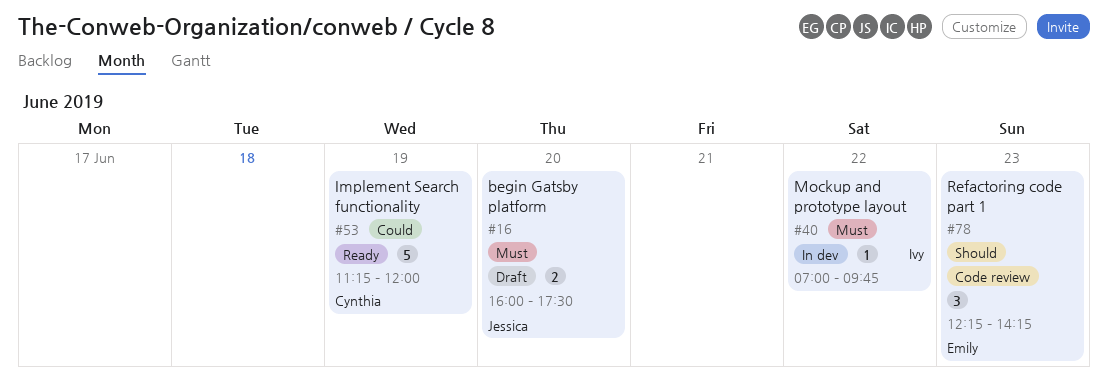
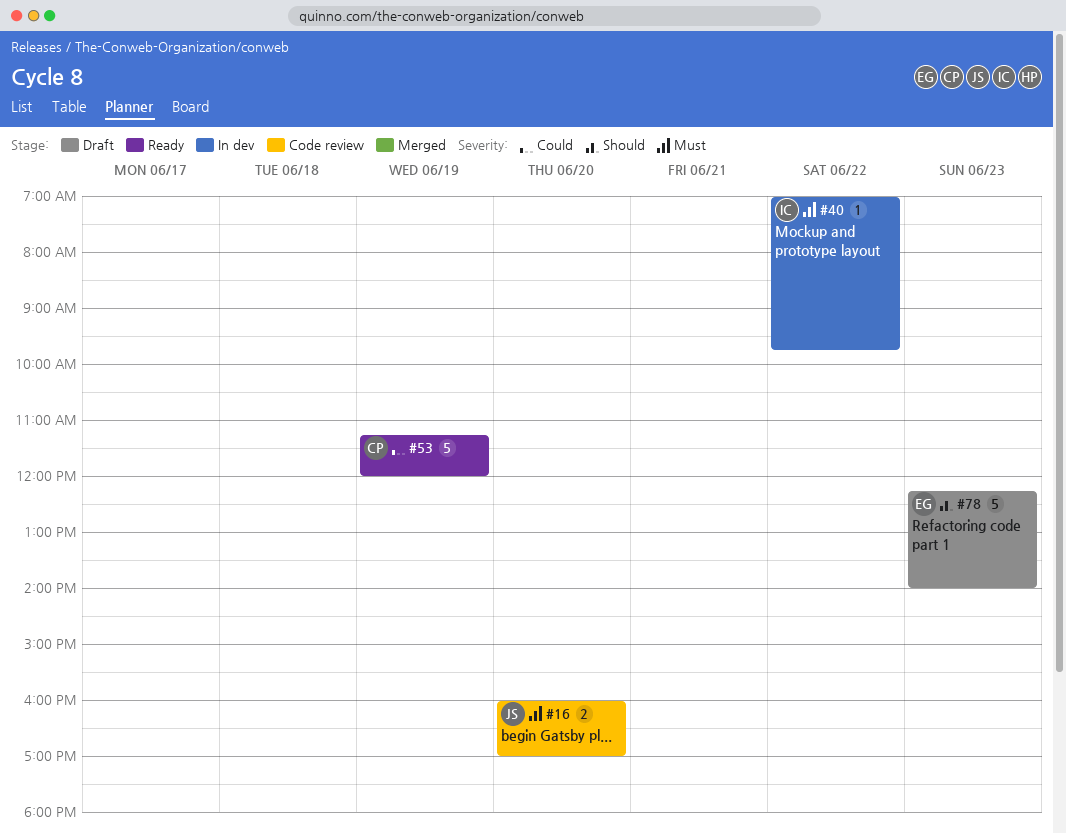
#16, status: Draft -> Code review
#16, ends: 17:30 -> 17:00
#78, status: Code review -> Draft
#78, estimate: 3 -> 5
#78, ends: 14:15 -> 14:00

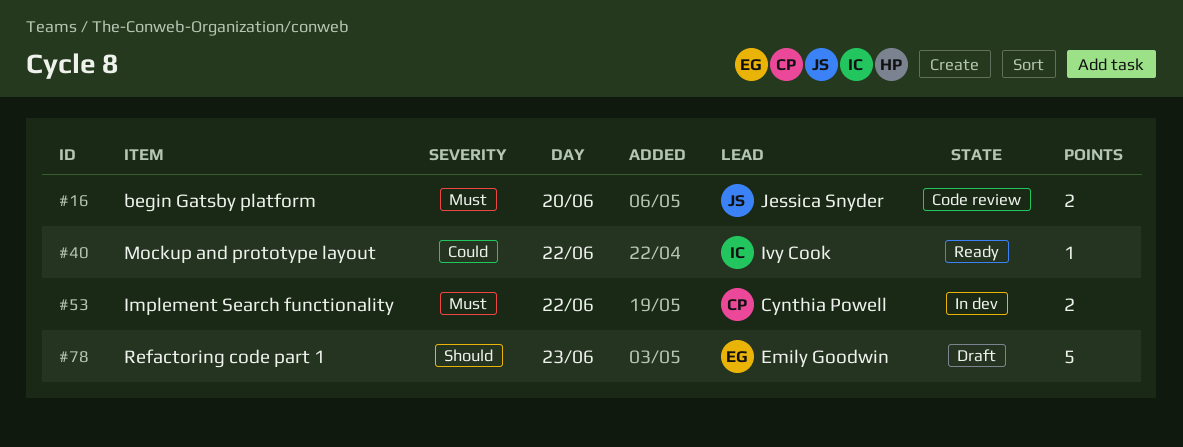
#40, status: In dev -> Ready
#40, priority: Must -> Could
#53, status: Ready -> In dev
#53, priority: Could -> Must
#53, estimate: 5 -> 2
#53, day: Jun 19 -> Jun 22

